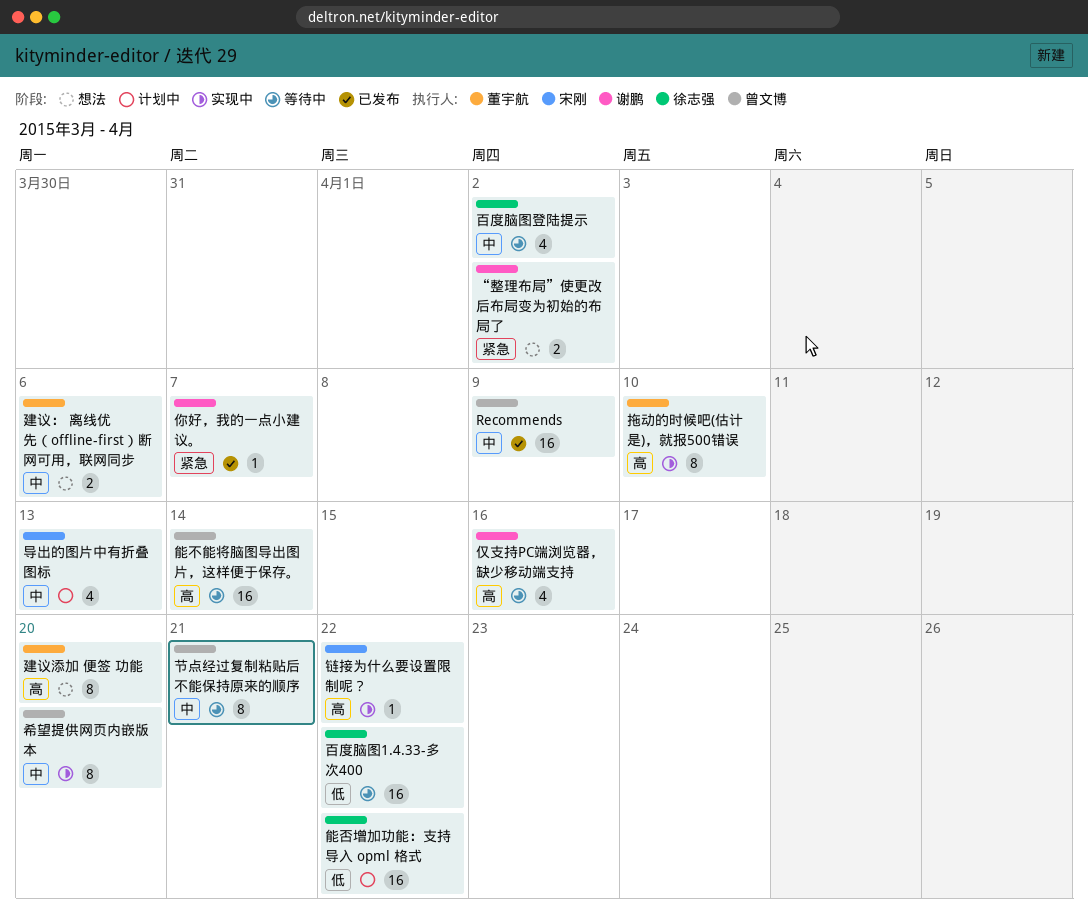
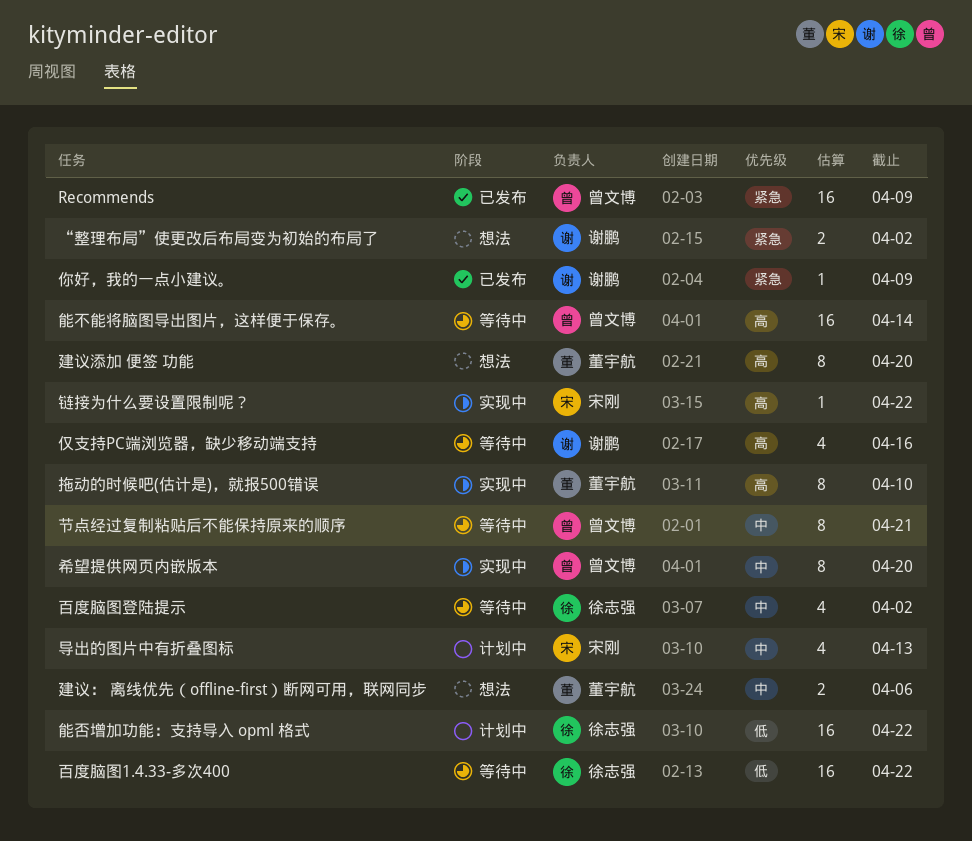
Recommends, priority: 中 -> 紧急
你好，我的一点小建议。, due: Apr 7 -> Apr 9

